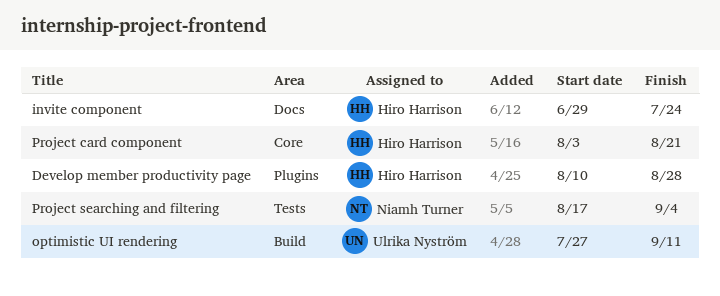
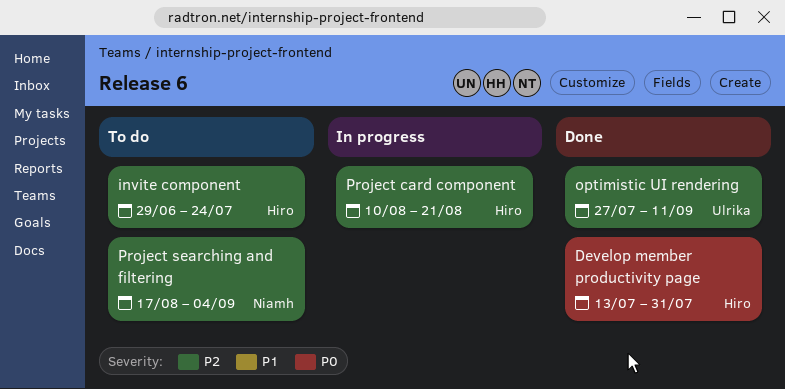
Develop member productivity page, start: Aug 10 -> Jul 13
Develop member productivity page, due: Aug 28 -> Jul 31
Project card component, start: Aug 3 -> Aug 10

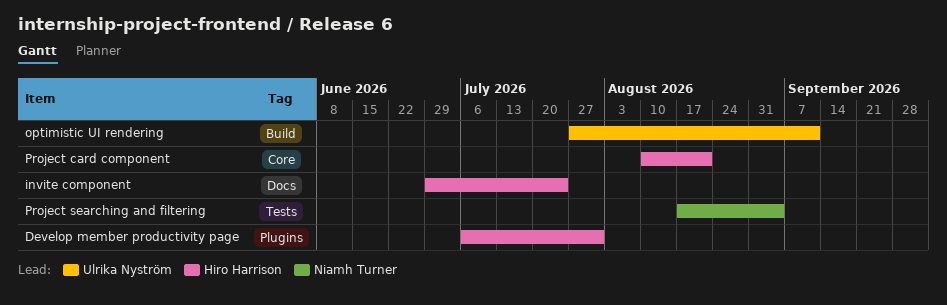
Develop member productivity page, start: Jul 13 -> Jul 6

